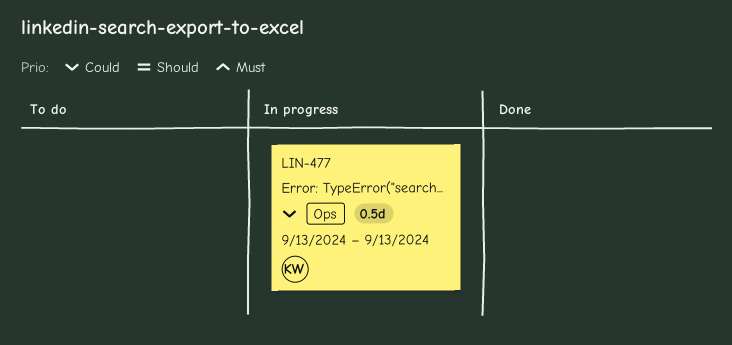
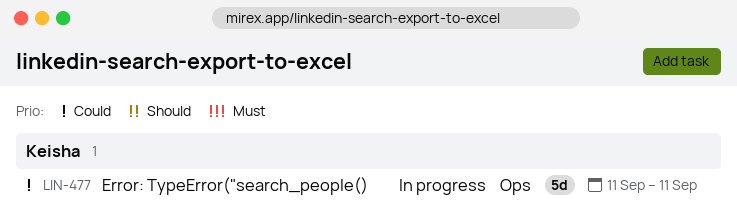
LIN-477, estimate: 0.5d -> 5d
LIN-477, start: Sep 13 -> Sep 11
LIN-477, due: Sep 13 -> Sep 11

